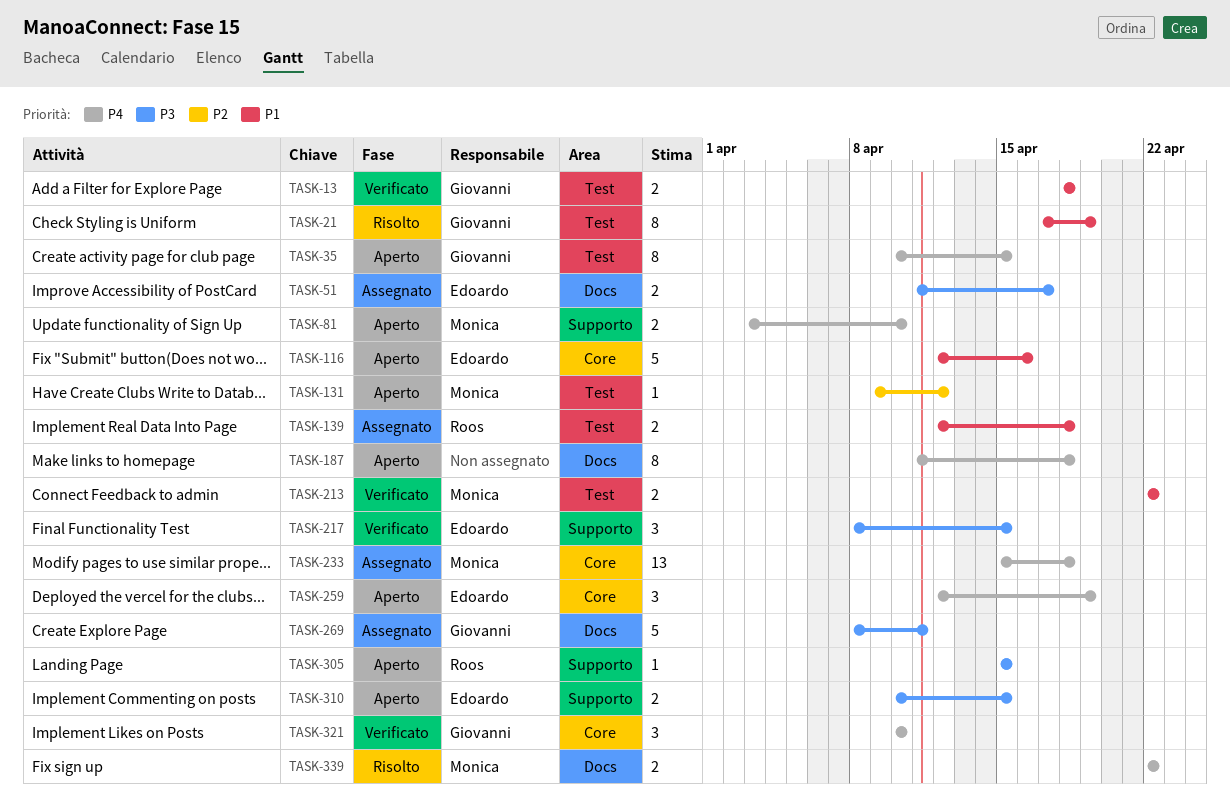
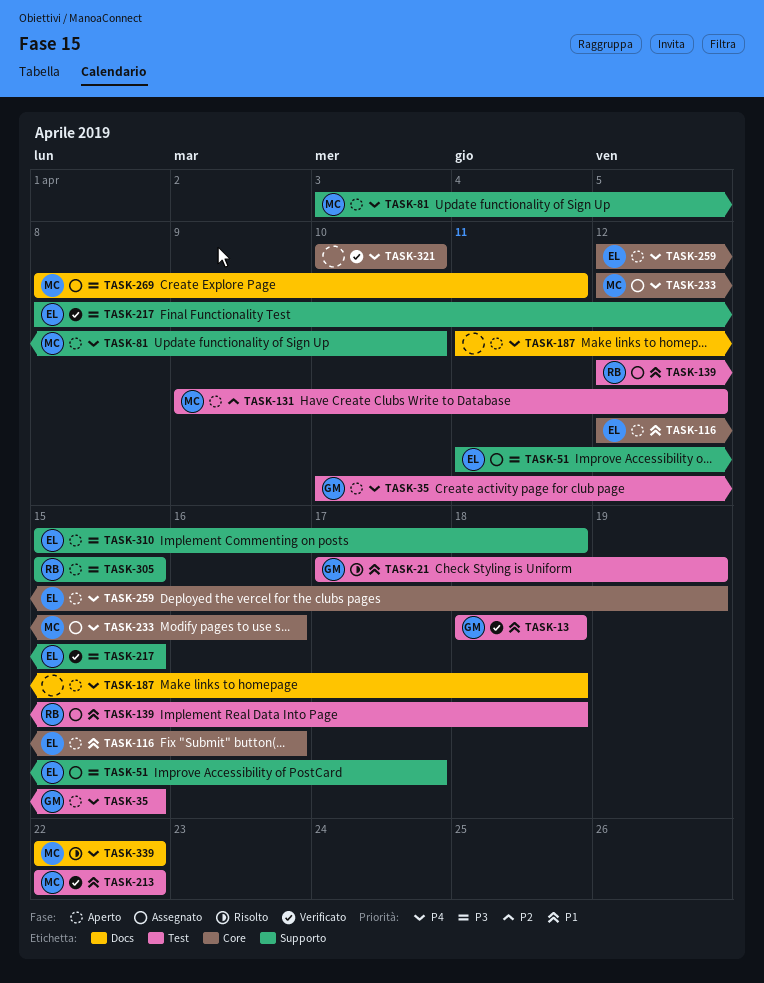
TASK-51, label: Docs -> Supporto
TASK-233, start: Apr 15 -> Apr 12
TASK-233, due: Apr 18 -> Apr 16
TASK-269, owner: Giovanni -> Monica
TASK-310, start: Apr 10 -> Apr 15
TASK-310, due: Apr 15 -> Apr 18
TASK-321, owner: Giovanni -> none

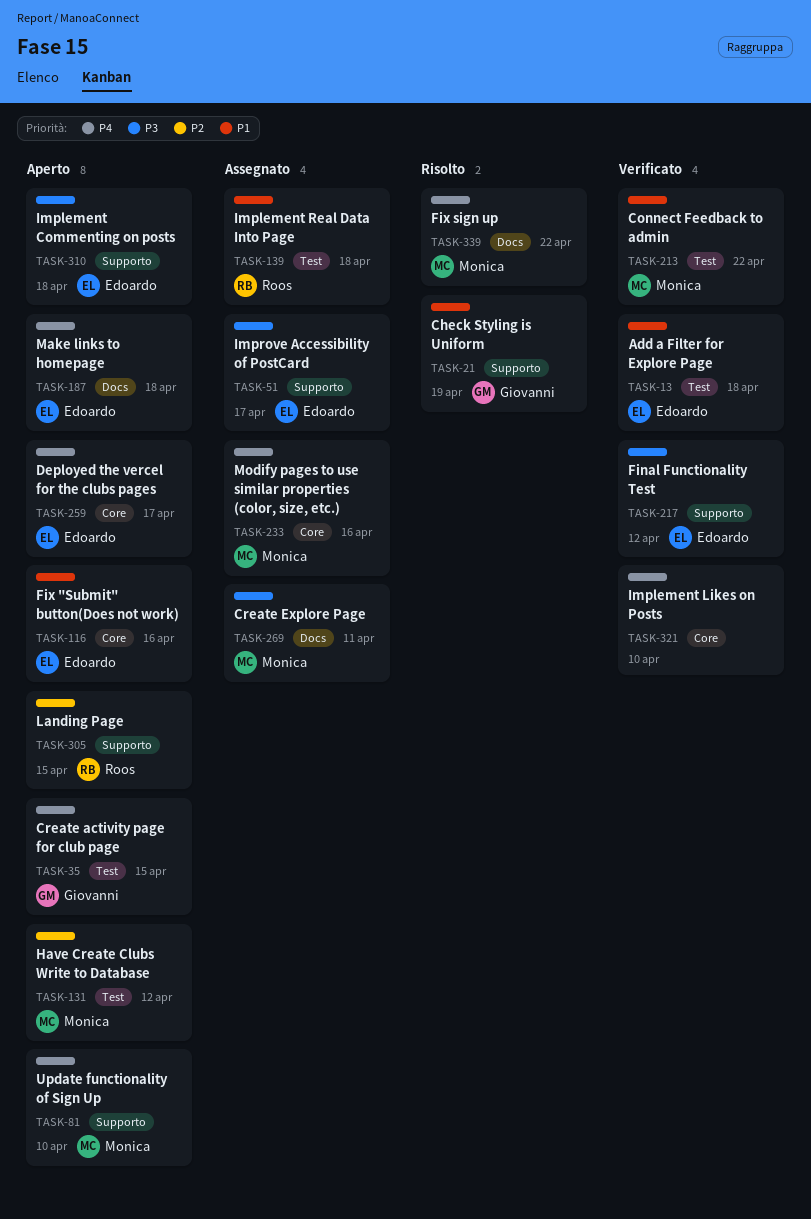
TASK-13, owner: Giovanni -> Edoardo
TASK-21, label: Test -> Supporto
TASK-187, owner: none -> Edoardo
TASK-217, due: Apr 15 -> Apr 12
TASK-259, due: Apr 19 -> Apr 17
TASK-305, priority: P3 -> P2

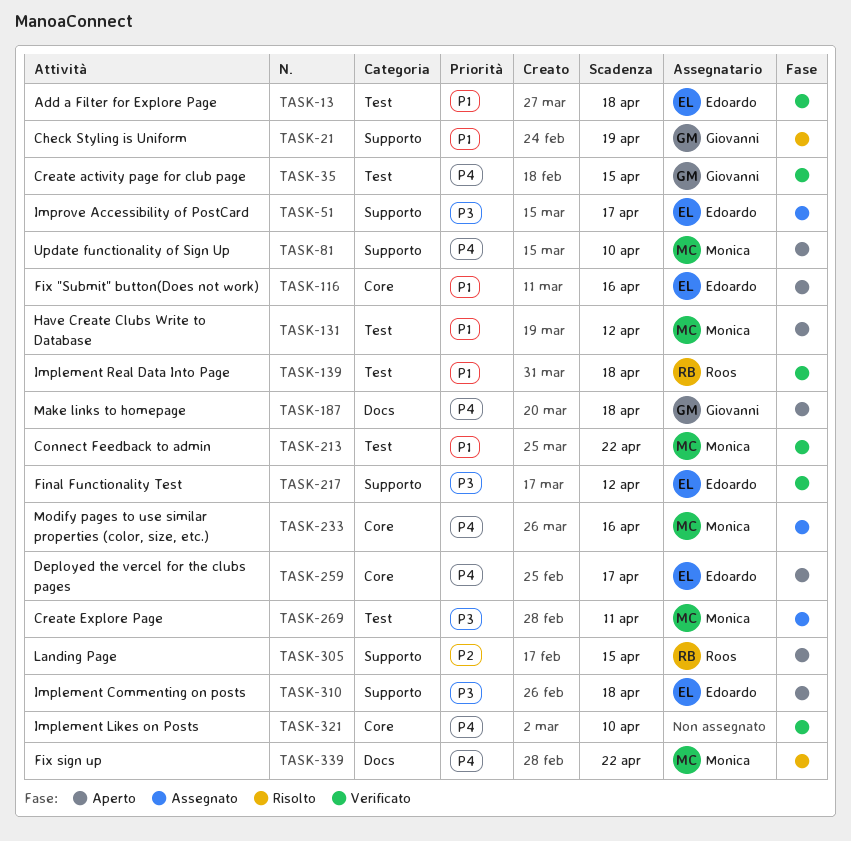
TASK-35, status: Aperto -> Verificato
TASK-131, priority: P2 -> P1
TASK-139, status: Assegnato -> Verificato
TASK-187, owner: Edoardo -> Giovanni
TASK-269, label: Docs -> Test

